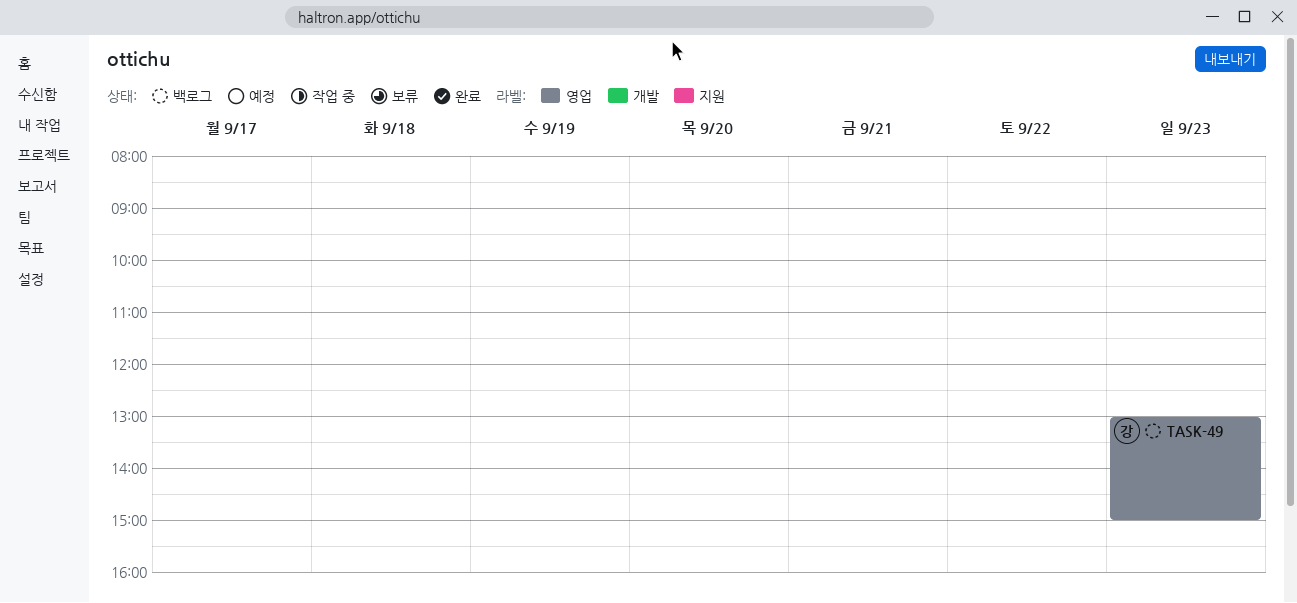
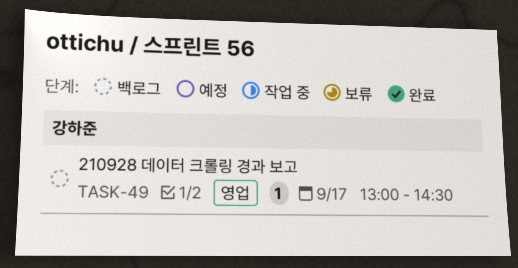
TASK-49, day: Sep 23 -> Sep 17
TASK-49, ends: 15:00 -> 14:30

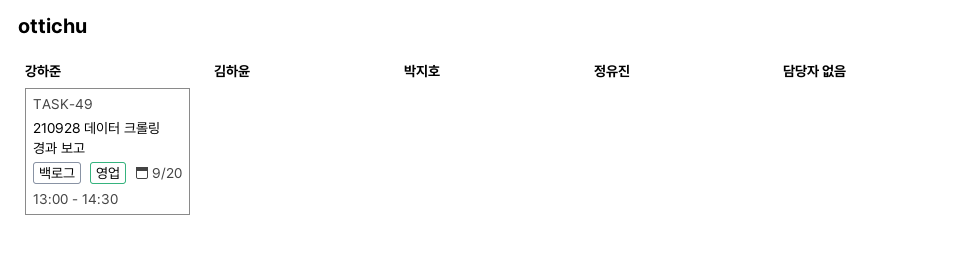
TASK-49, day: Sep 17 -> Sep 20

